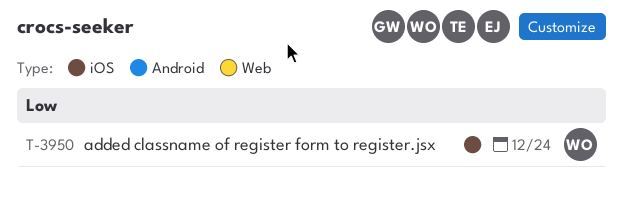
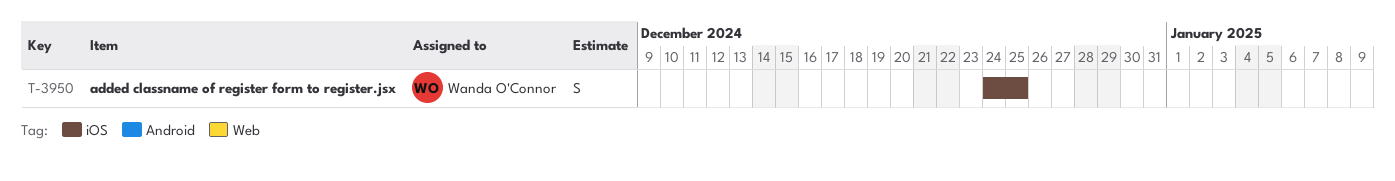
T-3950, due: Dec 24 -> Dec 25

